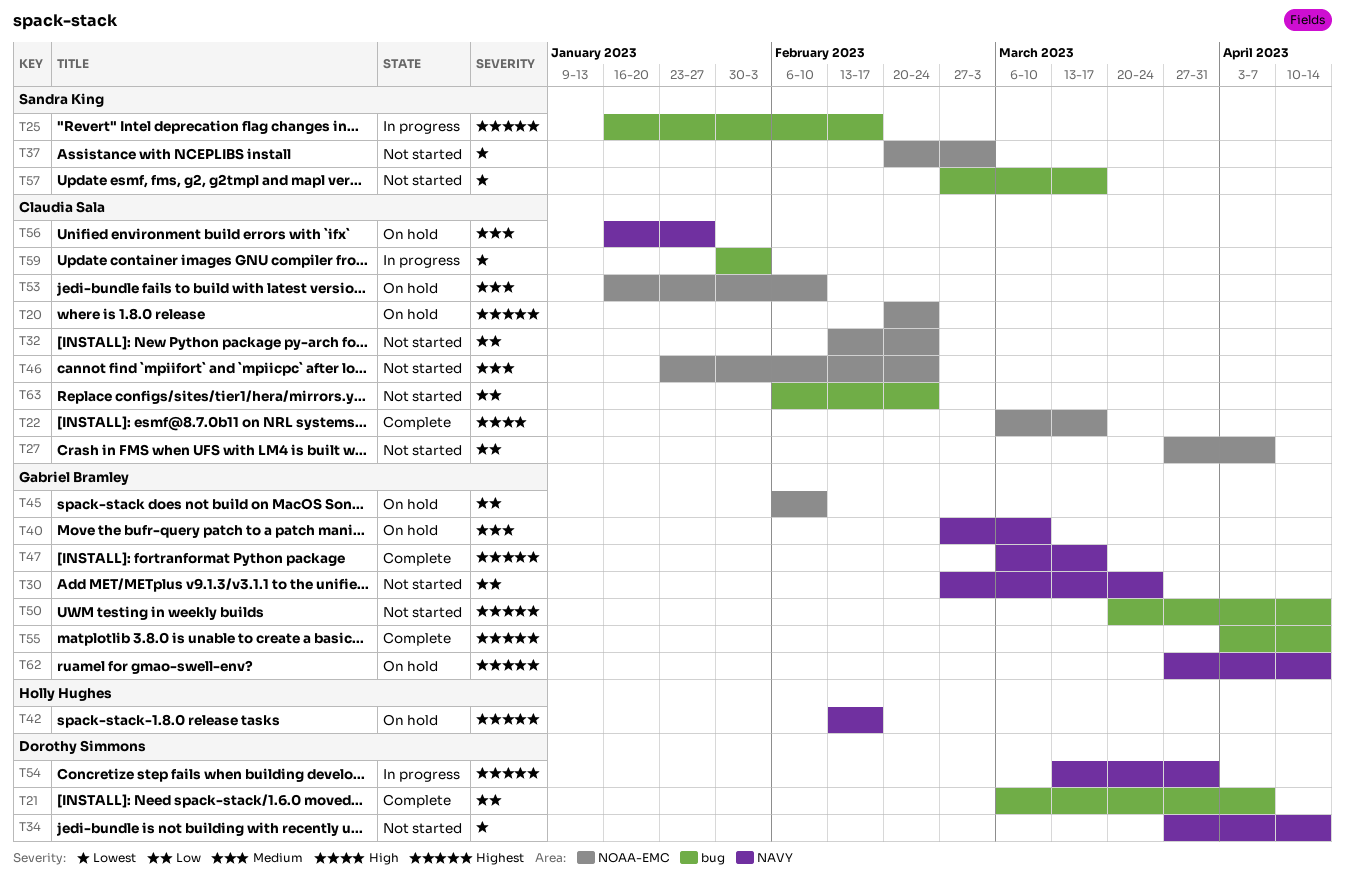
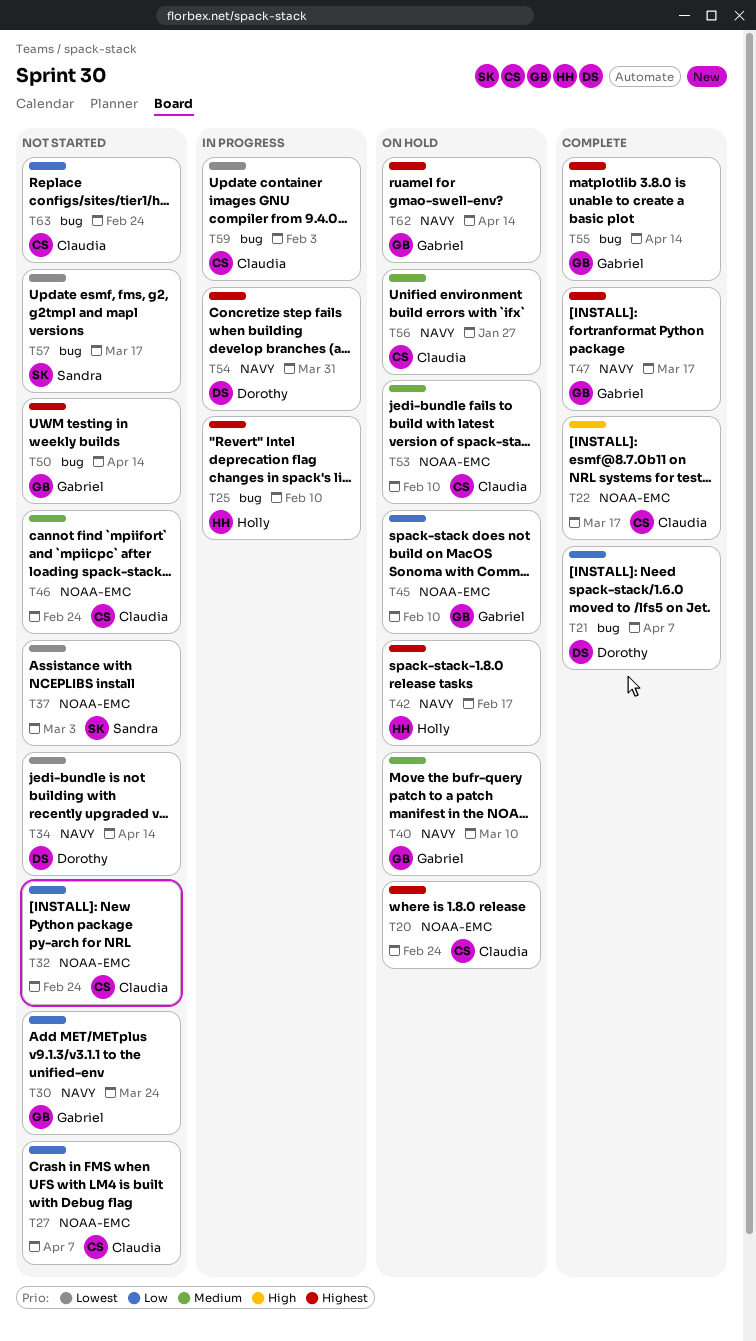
T25, owner: Sandra King -> Holly Hughes
T25, due: Feb 17 -> Feb 10

